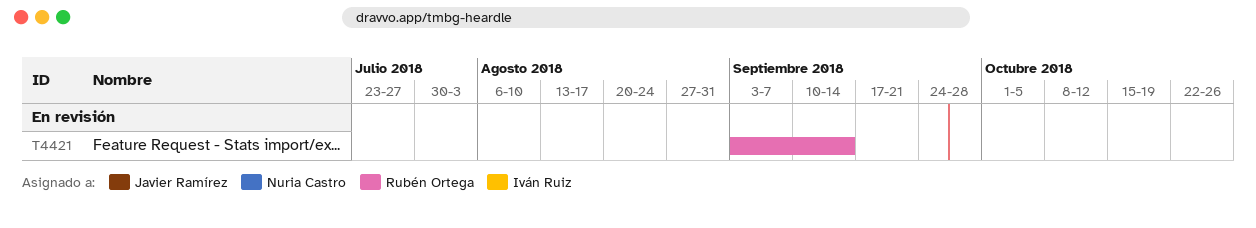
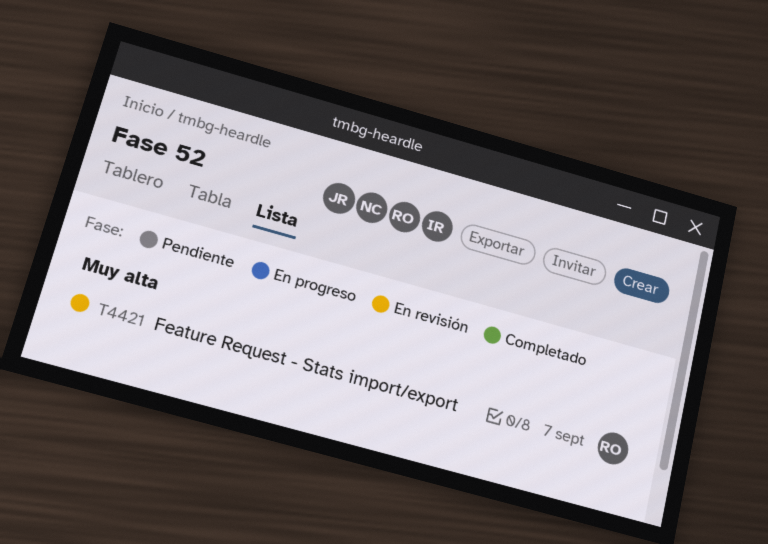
T4421, due: Sep 14 -> Sep 7

